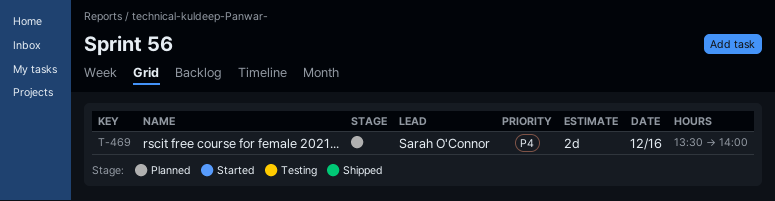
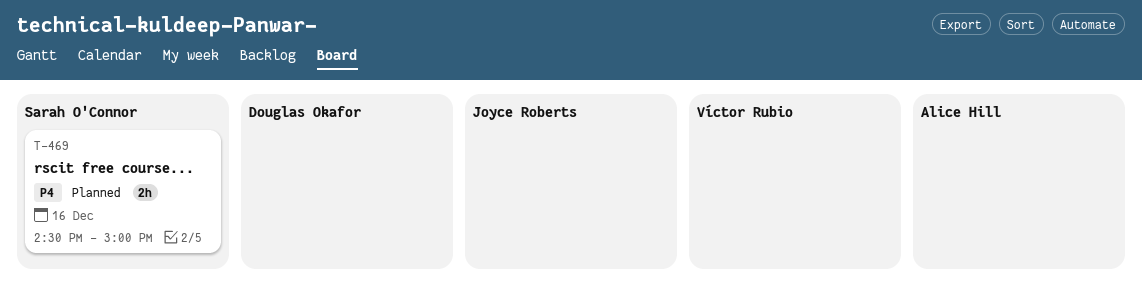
T-469, estimate: 2d -> 2h
T-469, begins: 13:30 -> 14:30
T-469, ends: 14:00 -> 15:00

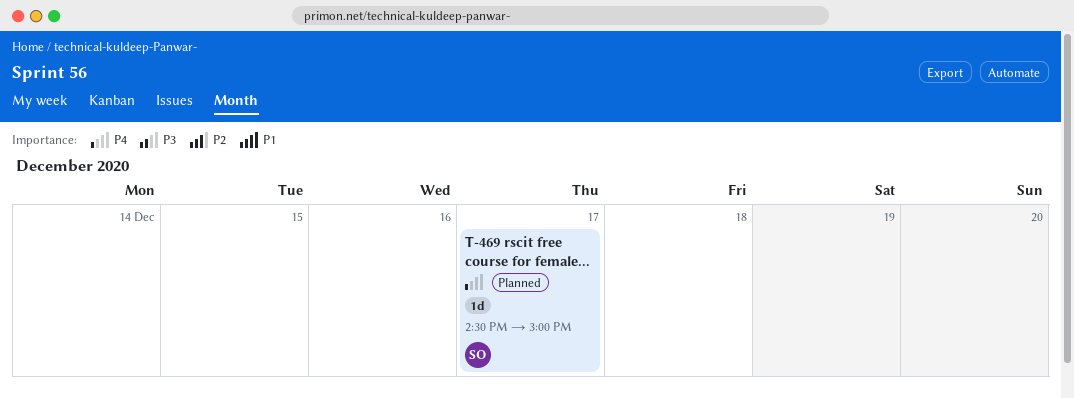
T-469, estimate: 2h -> 1d
T-469, day: Dec 16 -> Dec 17

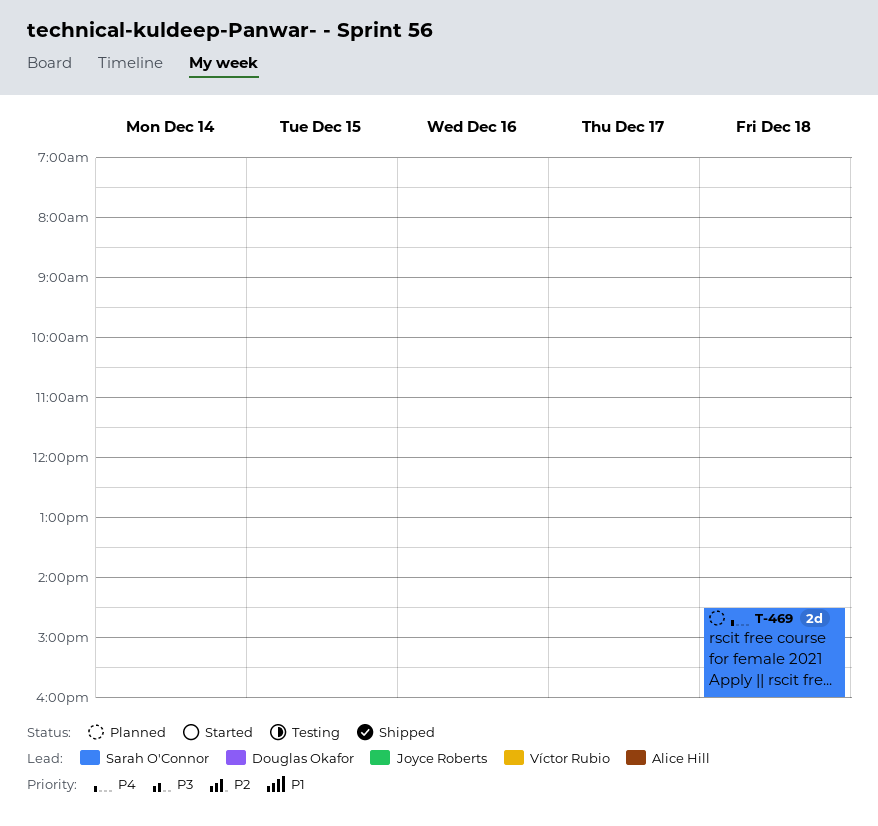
T-469, estimate: 1d -> 2d
T-469, day: Dec 17 -> Dec 18
T-469, ends: 15:00 -> 16:00

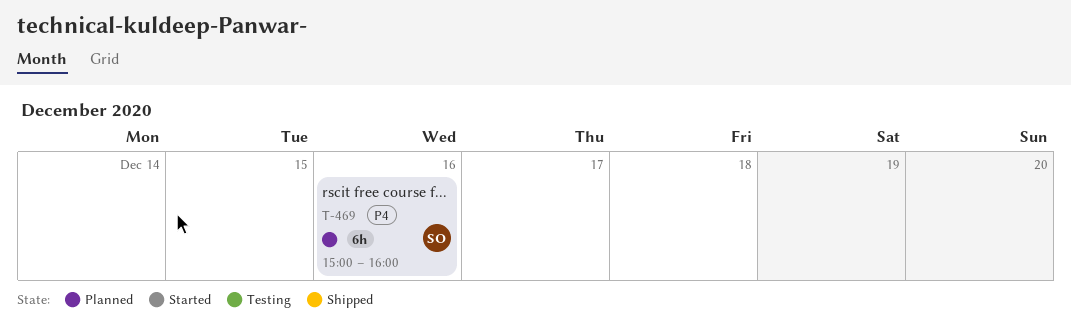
T-469, estimate: 2d -> 6h
T-469, day: Dec 18 -> Dec 16
T-469, begins: 14:30 -> 15:00

